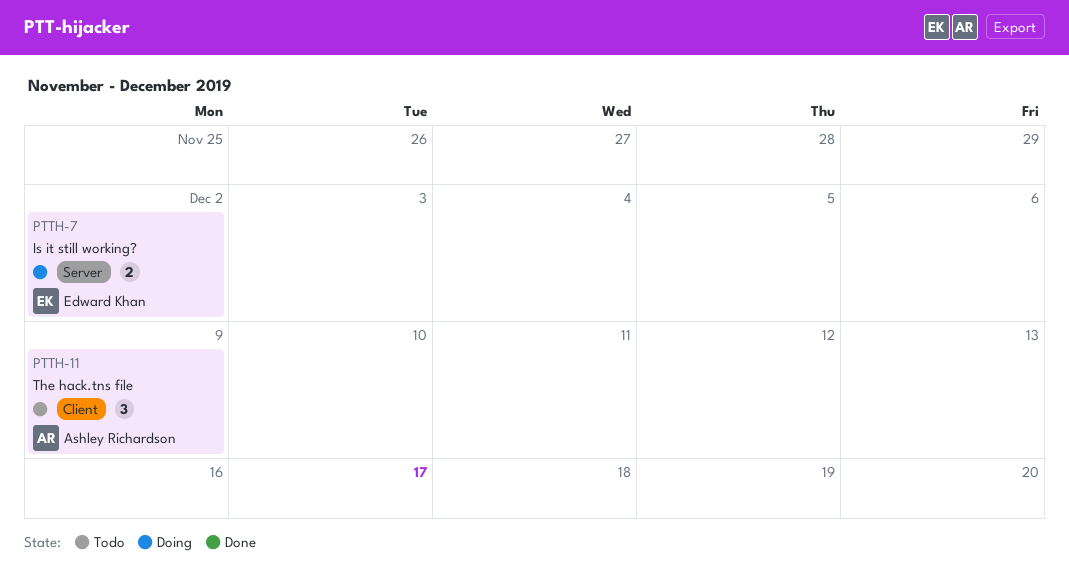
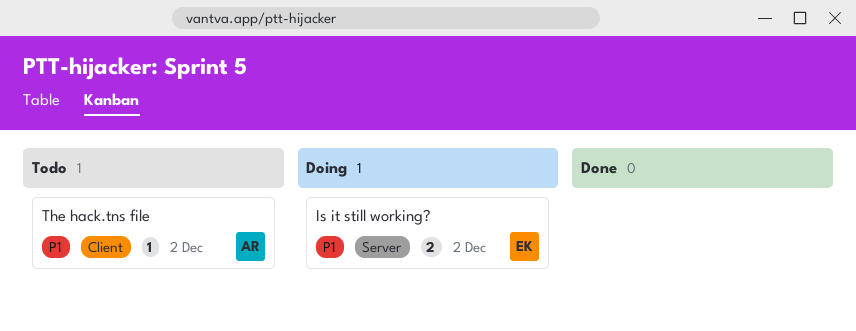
The hack.tns file, estimate: 3 -> 1
The hack.tns file, due: Dec 9 -> Dec 2

